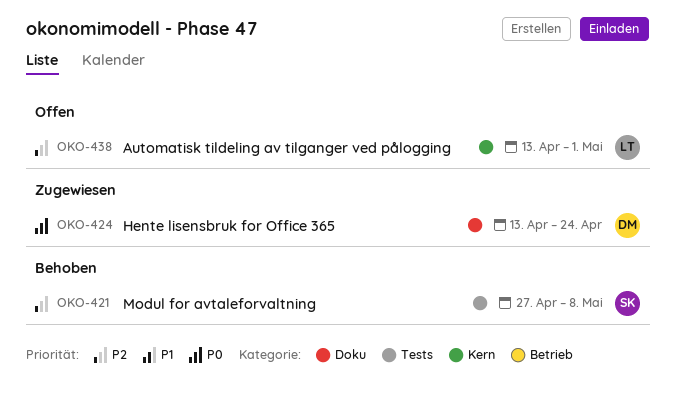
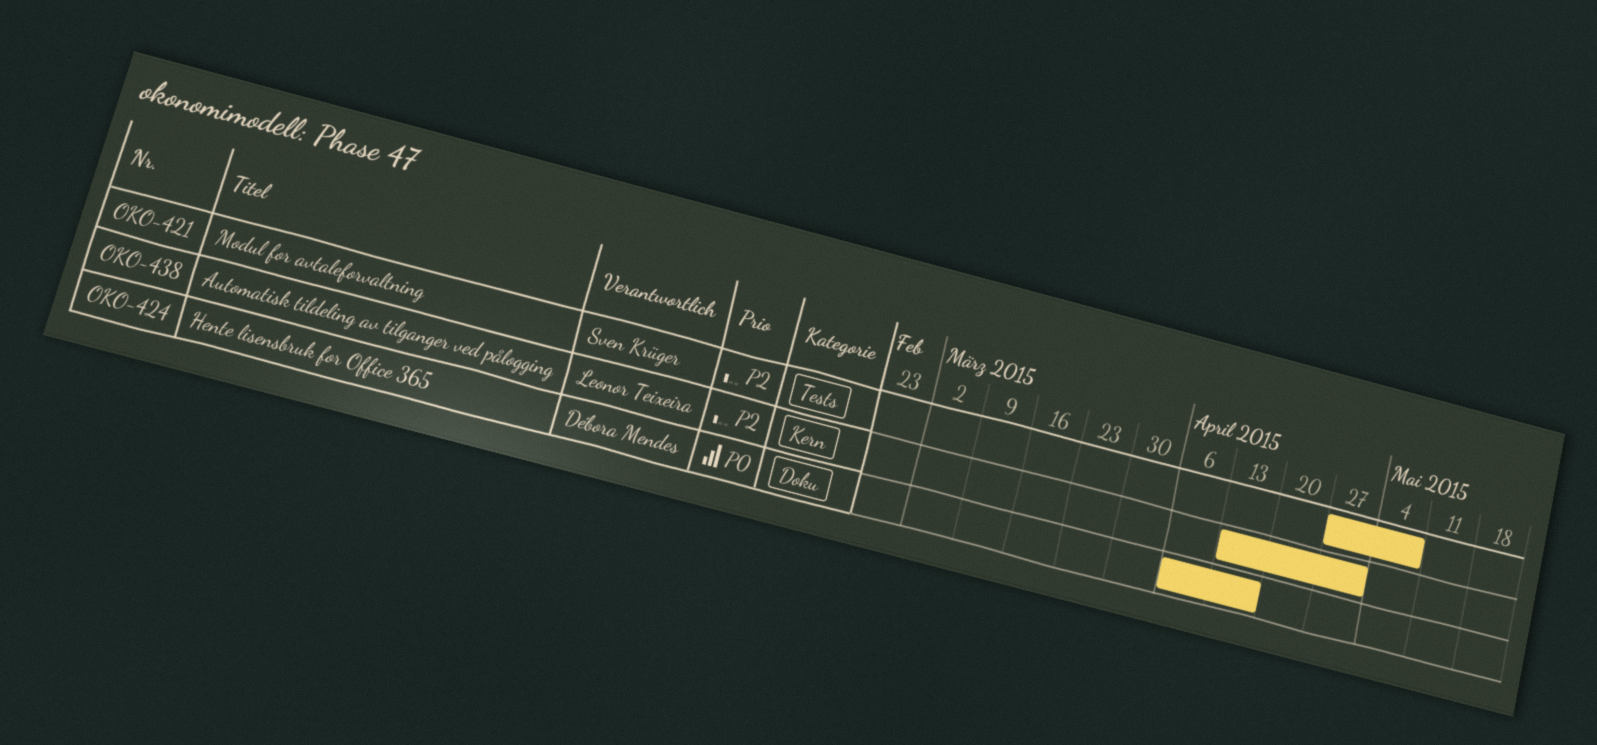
OKO-424, start: Apr 13 -> Apr 6
OKO-424, due: Apr 24 -> Apr 17

